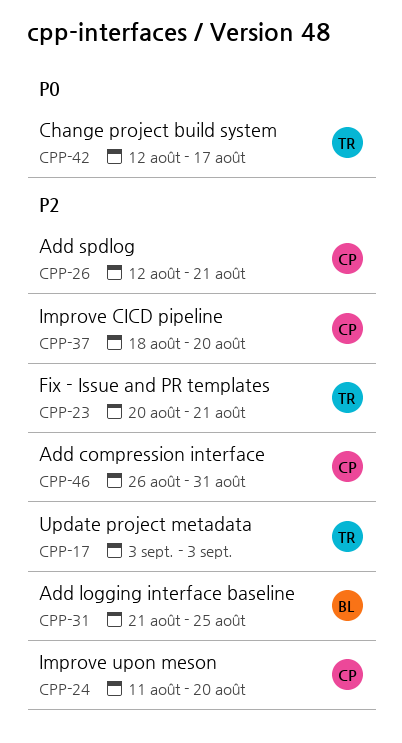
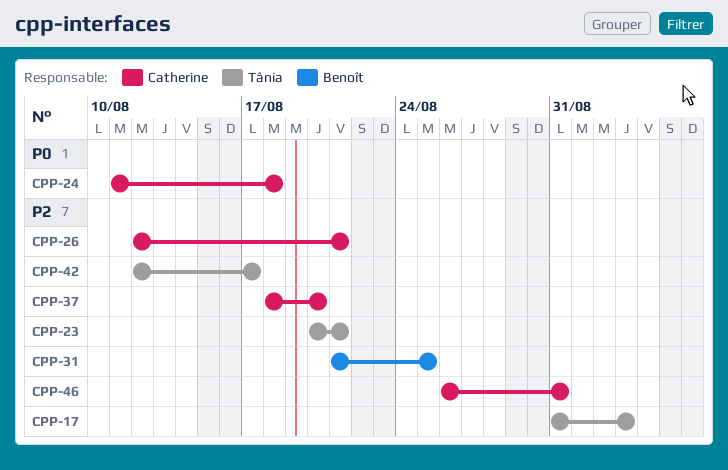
CPP-17, start: Sep 3 -> Aug 31
CPP-24, priority: P2 -> P0
CPP-24, due: Aug 20 -> Aug 18
CPP-42, priority: P0 -> P2

